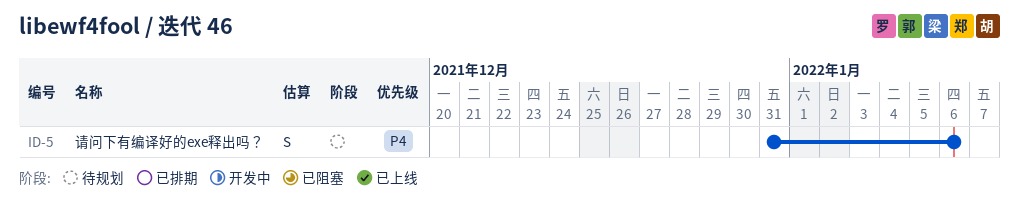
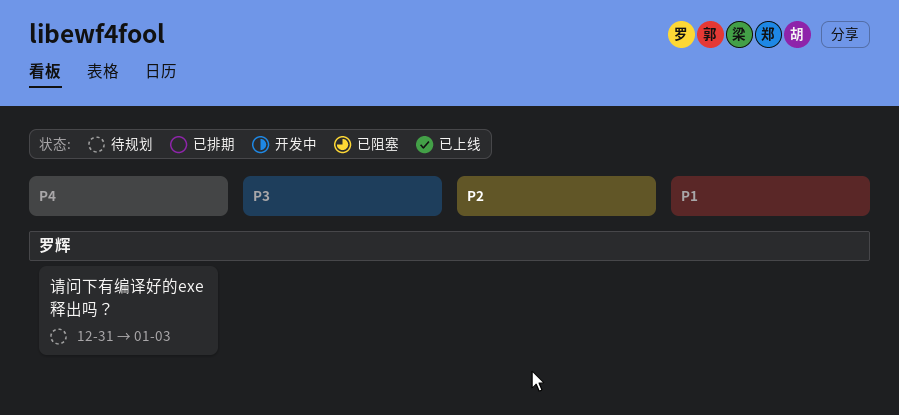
请问下有编译好的exe释出吗？, due: Jan 6 -> Jan 3

